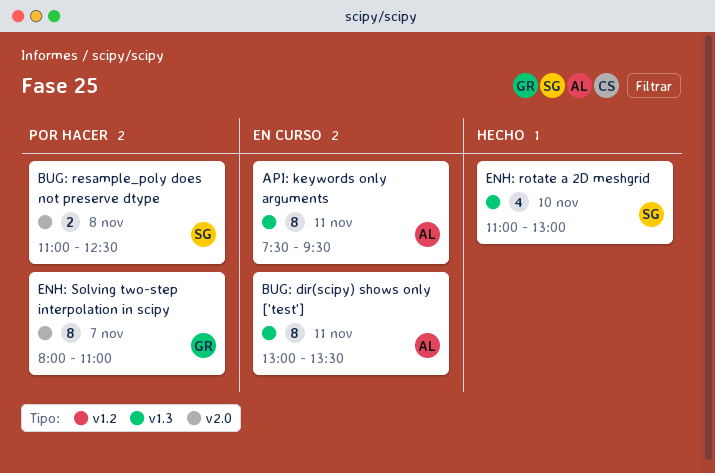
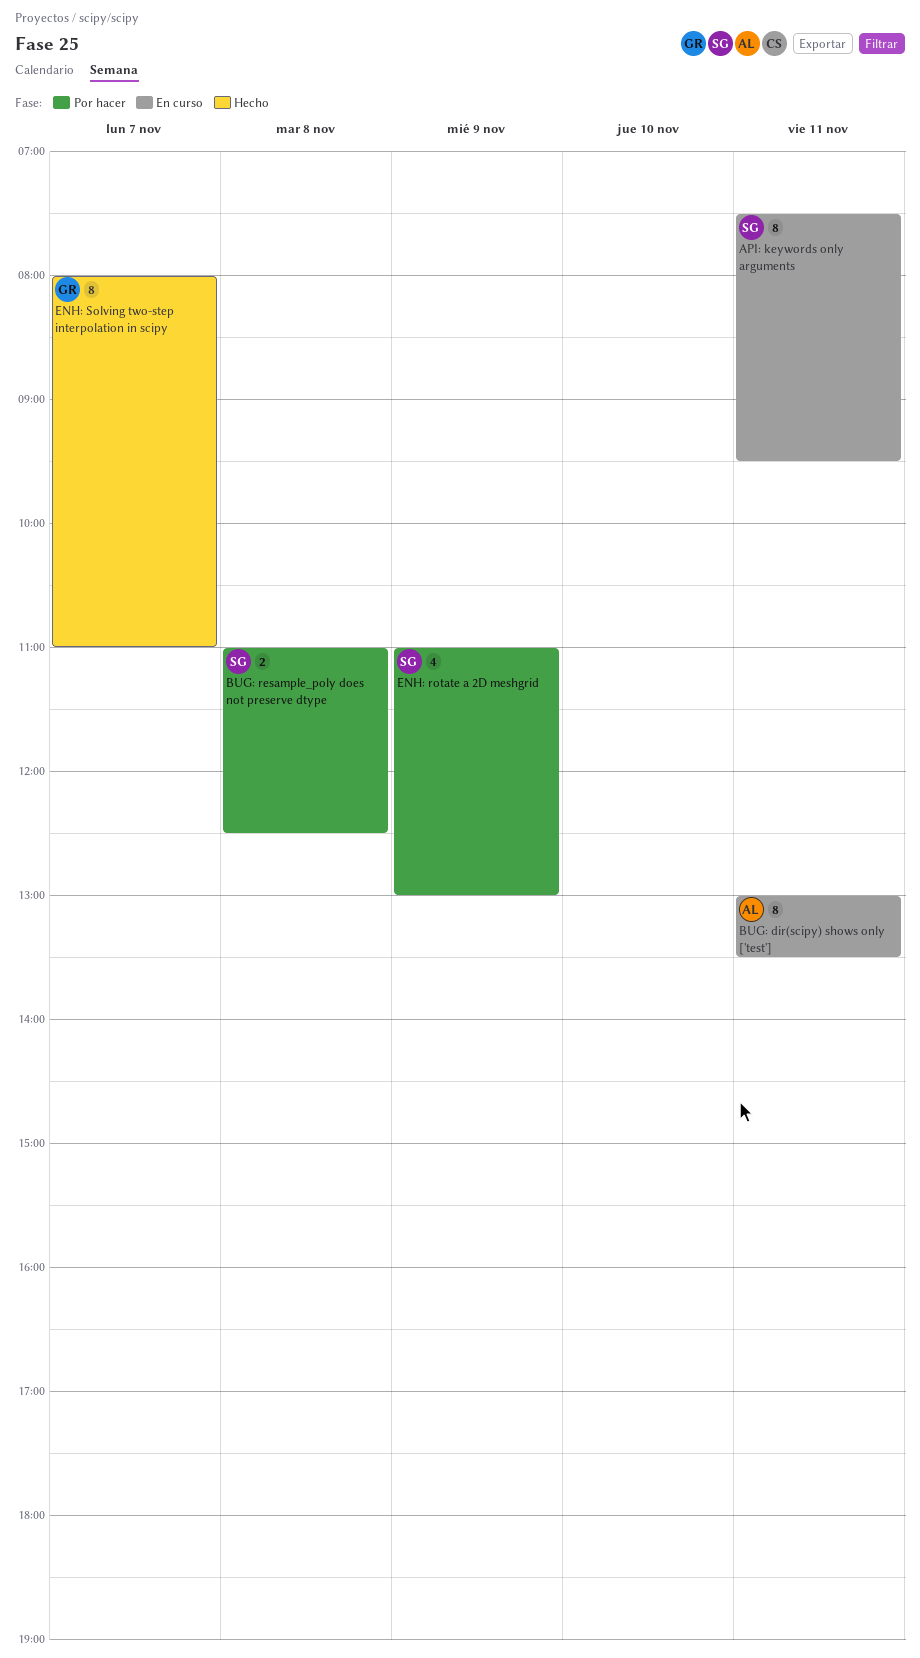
API: keywords only arguments, owner: AL -> SG
ENH: rotate a 2D meshgrid, status: Hecho -> Por hacer
ENH: rotate a 2D meshgrid, day: Nov 10 -> Nov 9
ENH: Solving two-step interpolation in scipy, status: Por hacer -> Hecho

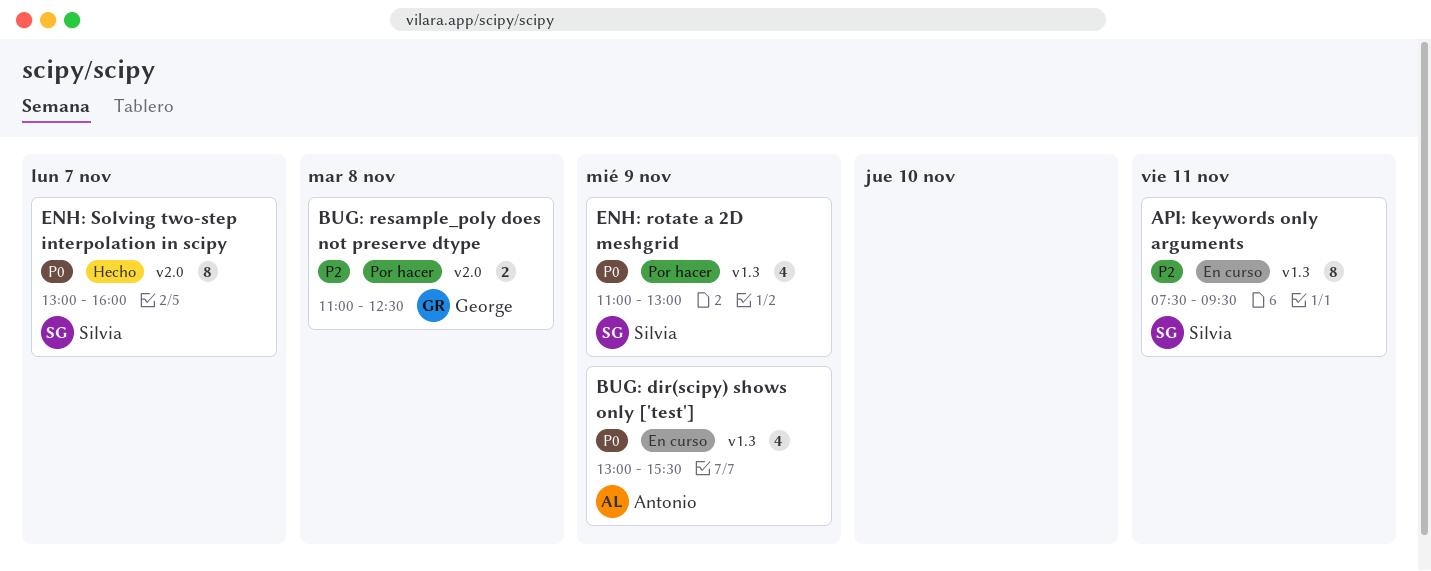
BUG: dir(scipy) shows only ['test'], estimate: 8 -> 4
BUG: dir(scipy) shows only ['test'], day: Nov 11 -> Nov 9
BUG: dir(scipy) shows only ['test'], ends: 13:30 -> 15:30
BUG: resample_poly does not preserve dtype, owner: Silvia -> George
ENH: Solving two-step interpolation in scipy, owner: George -> Silvia
ENH: Solving two-step interpolation in scipy, begins: 08:00 -> 13:00
ENH: Solving two-step interpolation in scipy, ends: 11:00 -> 16:00

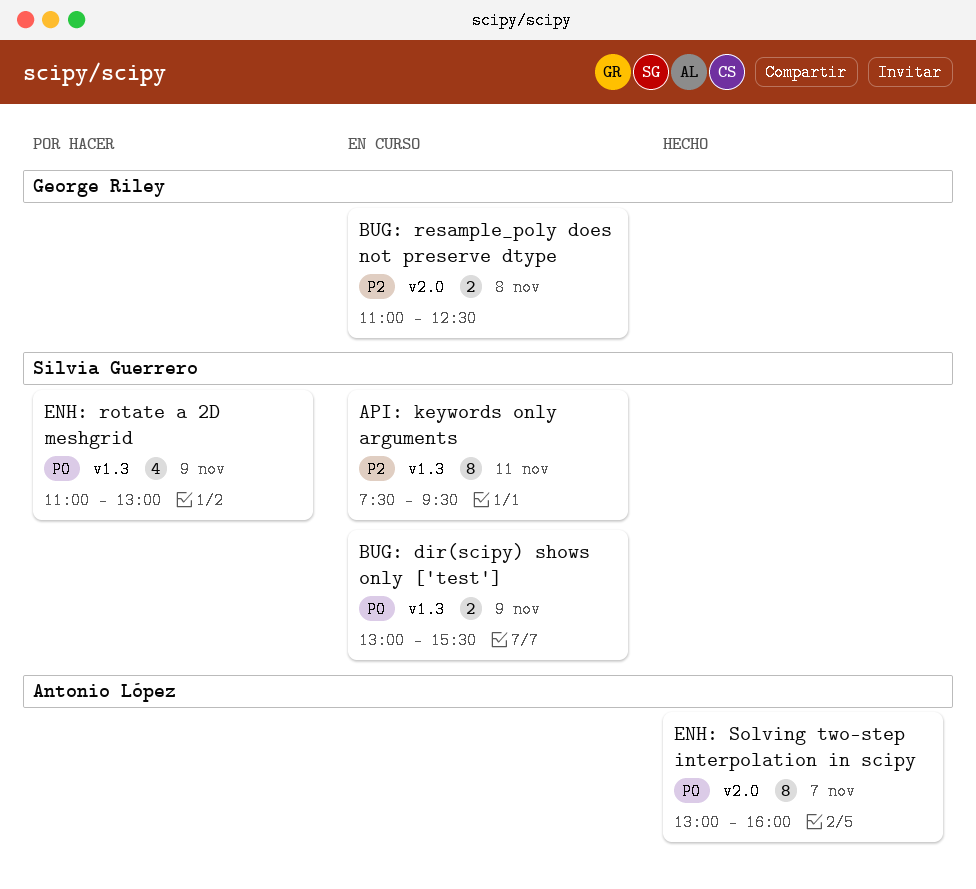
BUG: dir(scipy) shows only ['test'], owner: Antonio López -> Silvia Guerrero
BUG: dir(scipy) shows only ['test'], estimate: 4 -> 2
BUG: resample_poly does not preserve dtype, status: Por hacer -> En curso
ENH: Solving two-step interpolation in scipy, owner: Silvia Guerrero -> Antonio López

